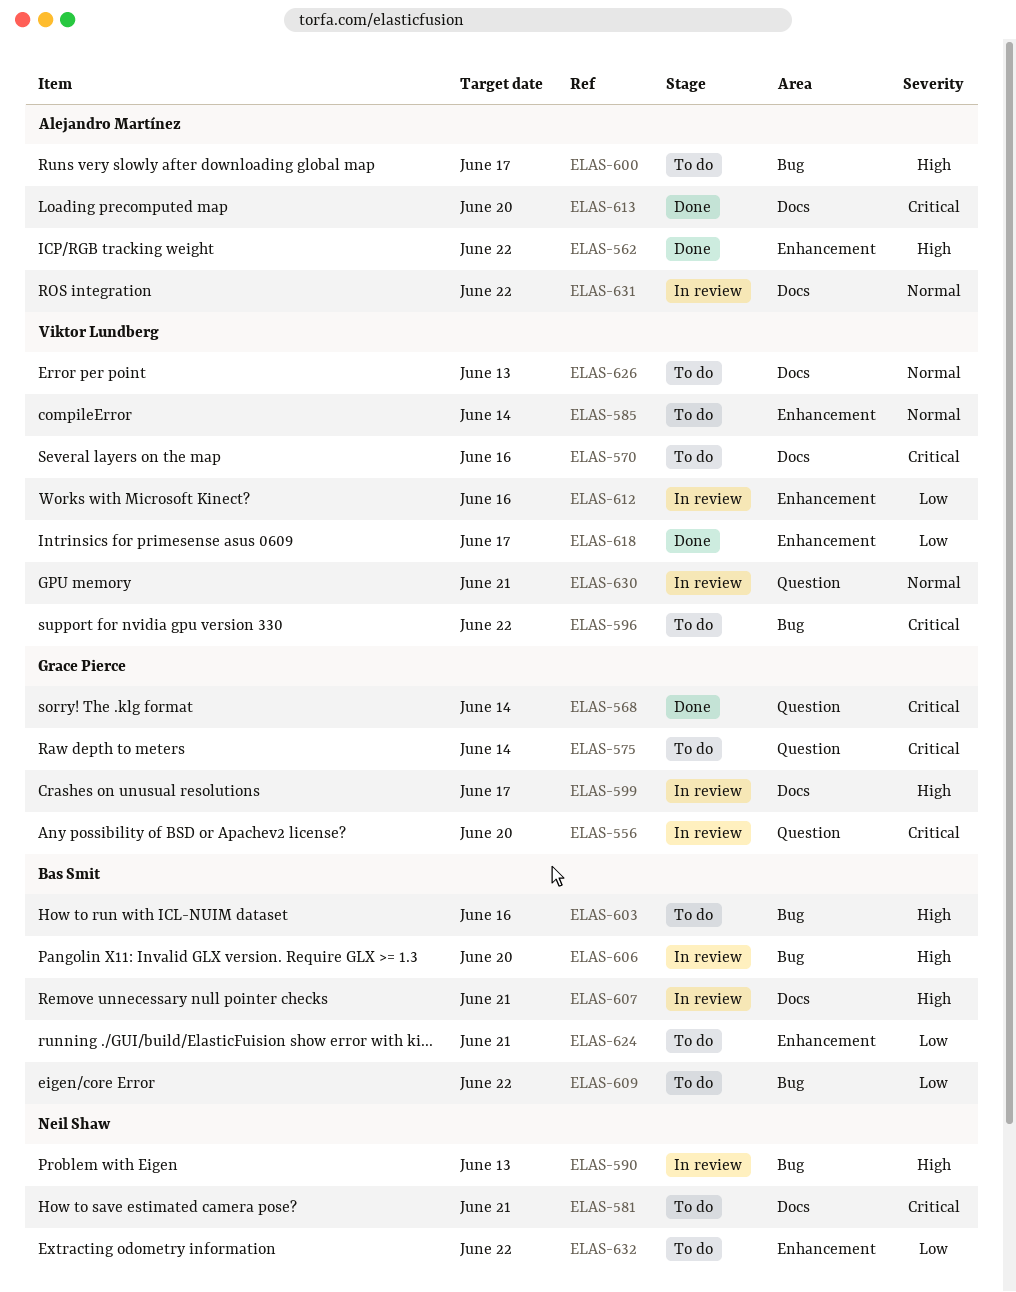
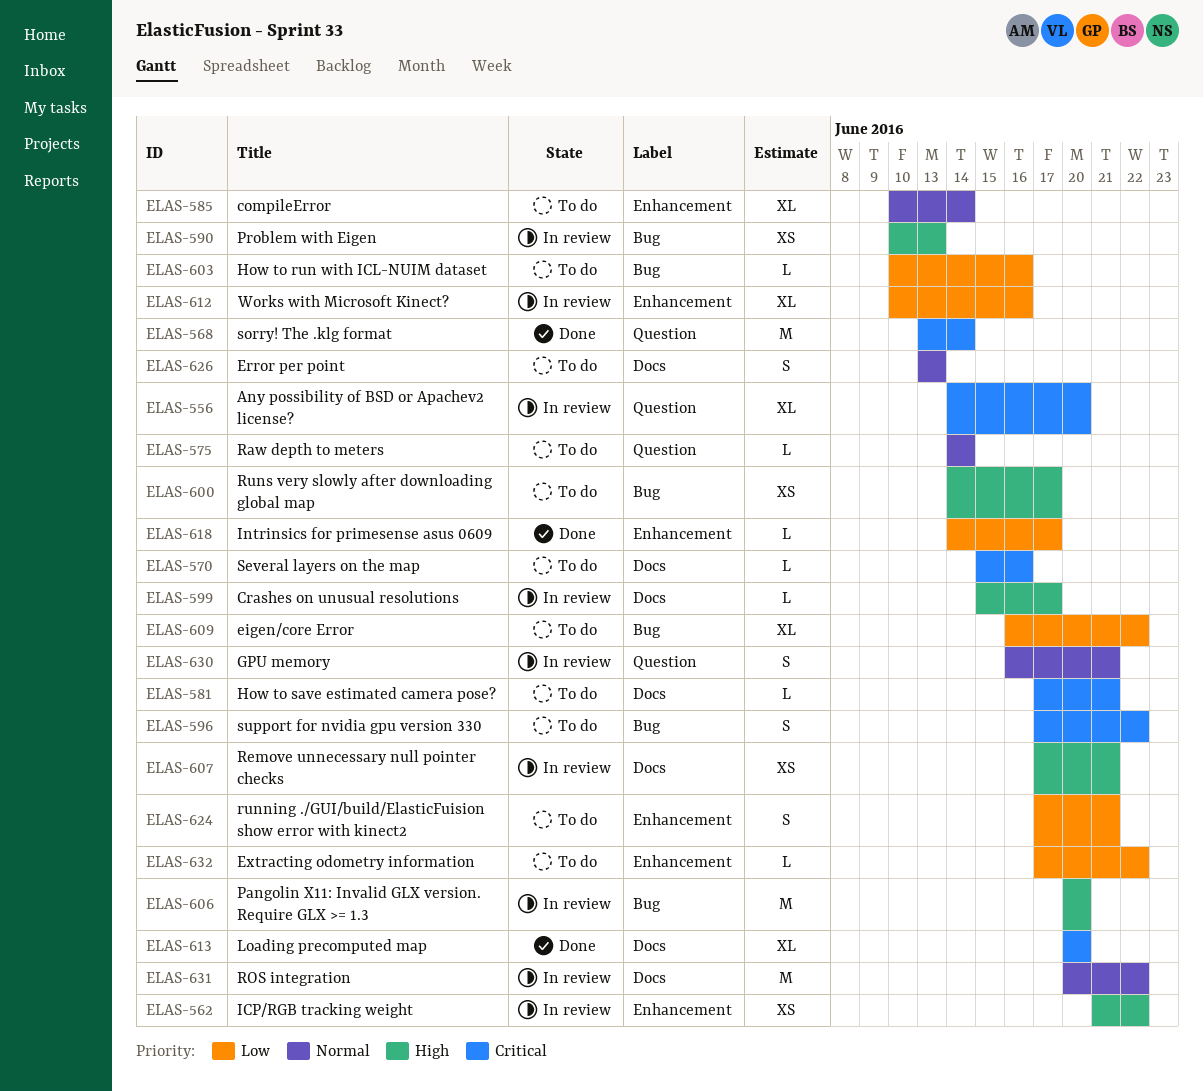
ELAS-562, status: Done -> In review
ELAS-575, priority: Critical -> Normal
ELAS-603, priority: High -> Low

